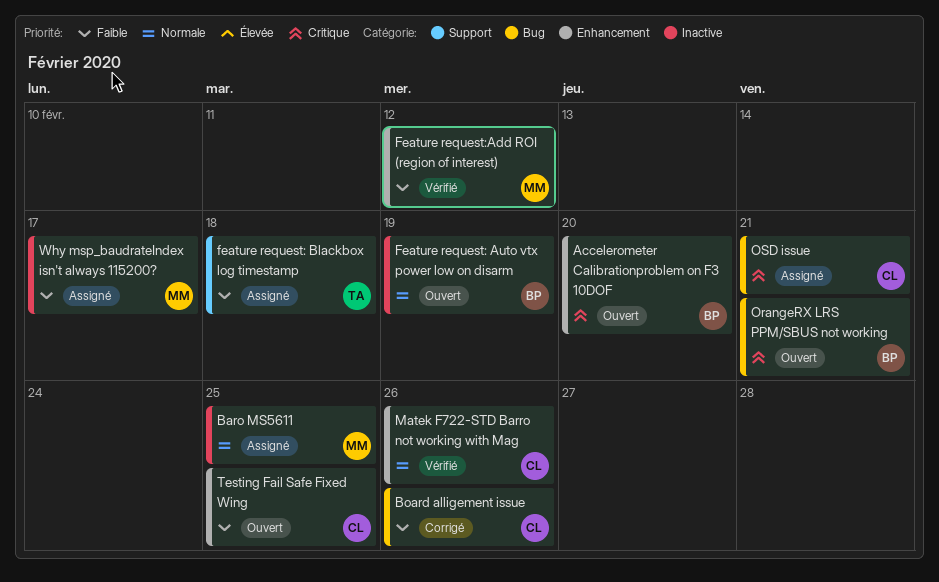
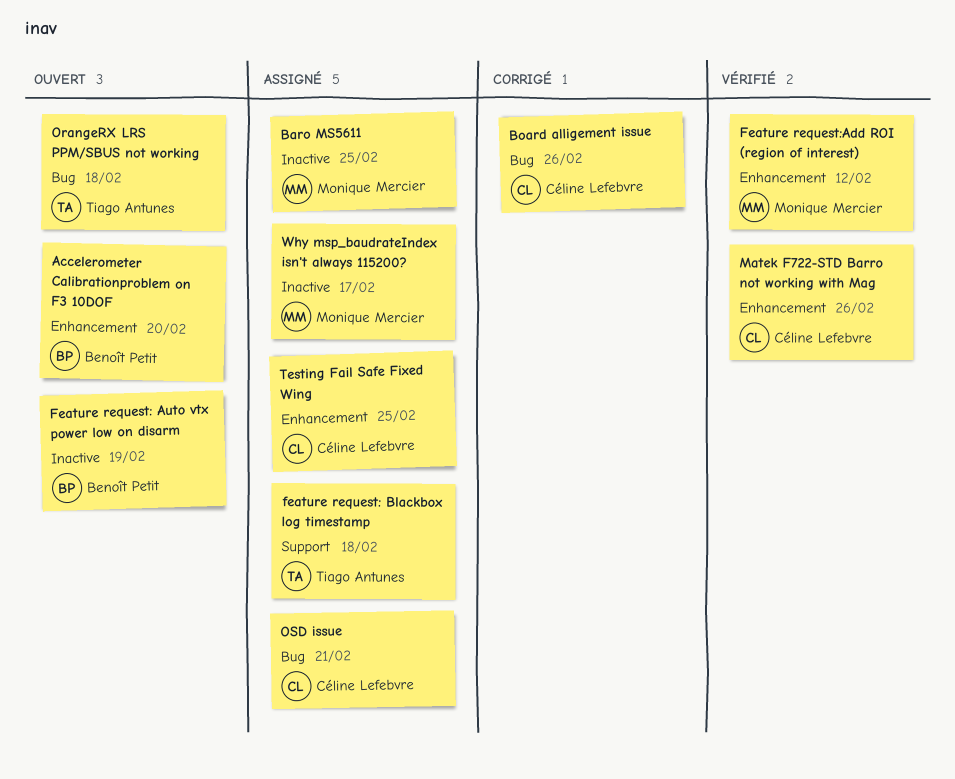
OrangeRX LRS PPM/SBUS not working, owner: Benoît Petit -> Tiago Antunes
OrangeRX LRS PPM/SBUS not working, due: Feb 21 -> Feb 18
Testing Fail Safe Fixed Wing, status: Ouvert -> Assigné

